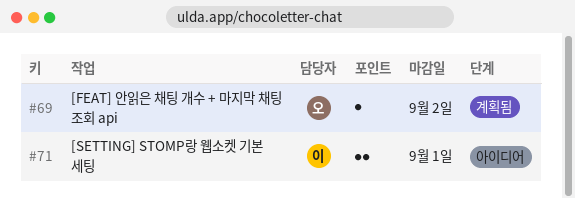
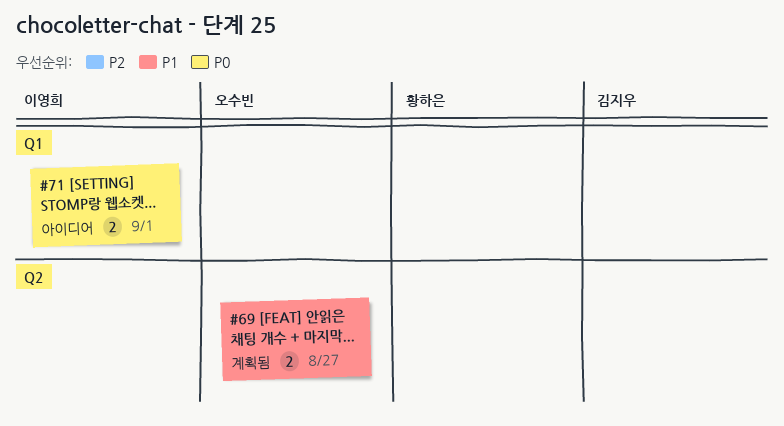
#69, estimate: 1 -> 2
#69, due: Sep 2 -> Aug 27

